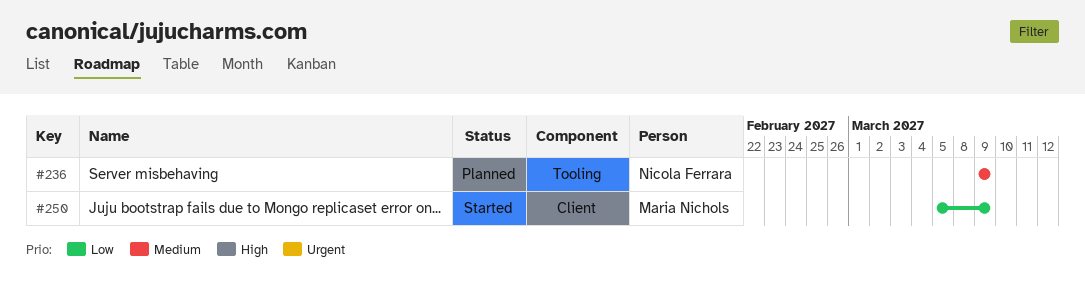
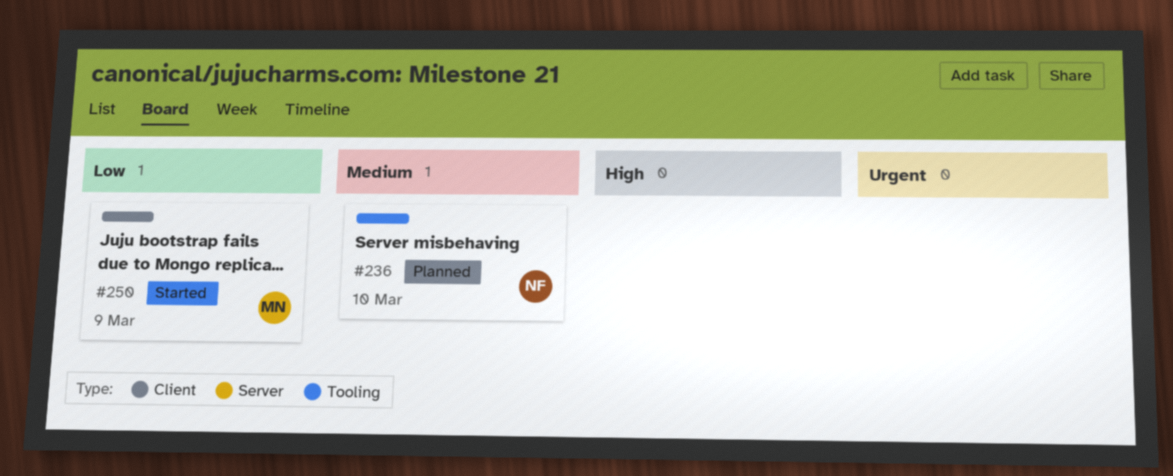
#236, due: Mar 9 -> Mar 10

